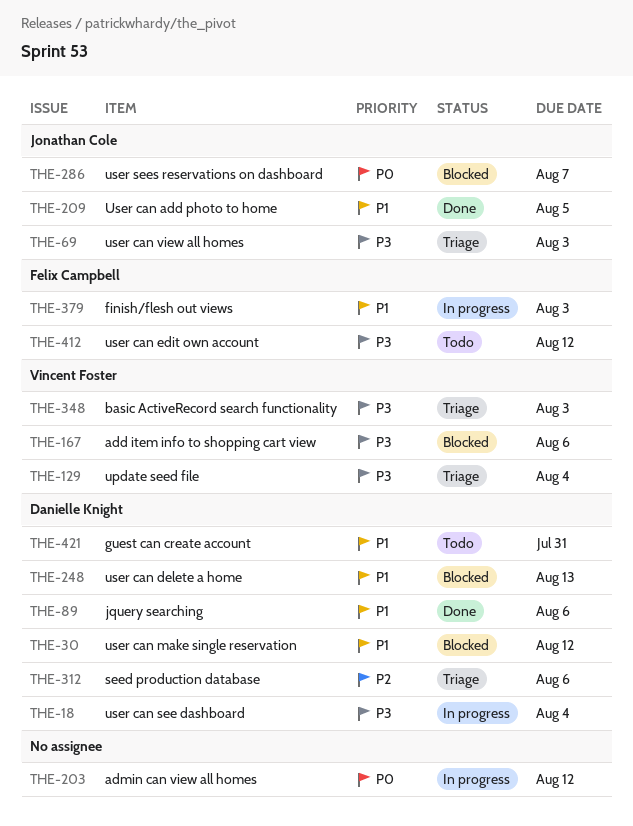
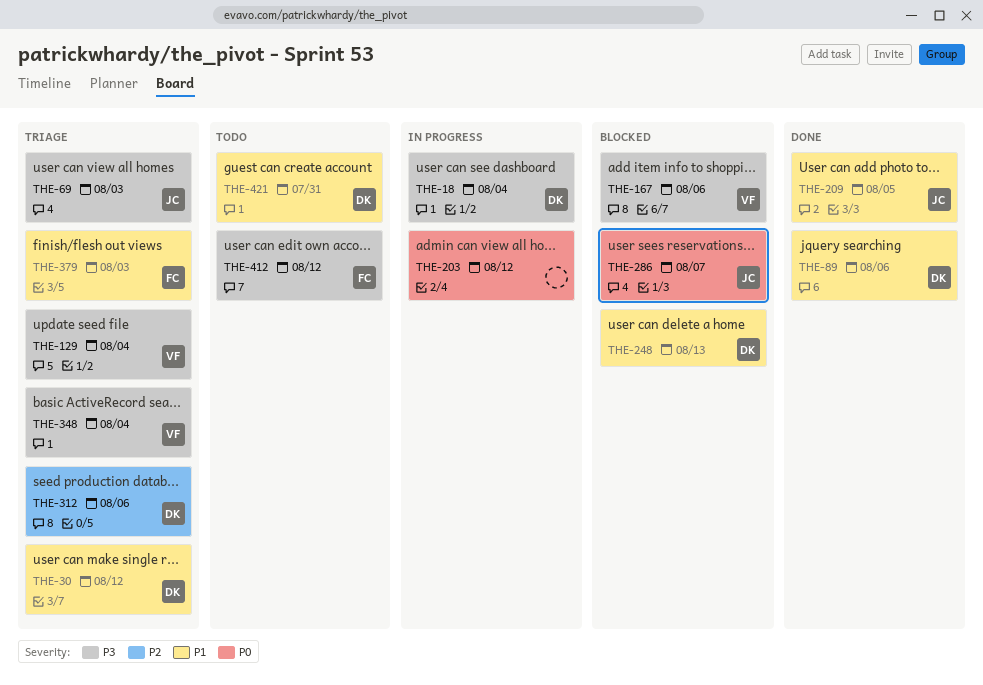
THE-30, status: Blocked -> Triage
THE-348, due: Aug 3 -> Aug 4
THE-379, status: In progress -> Triage

